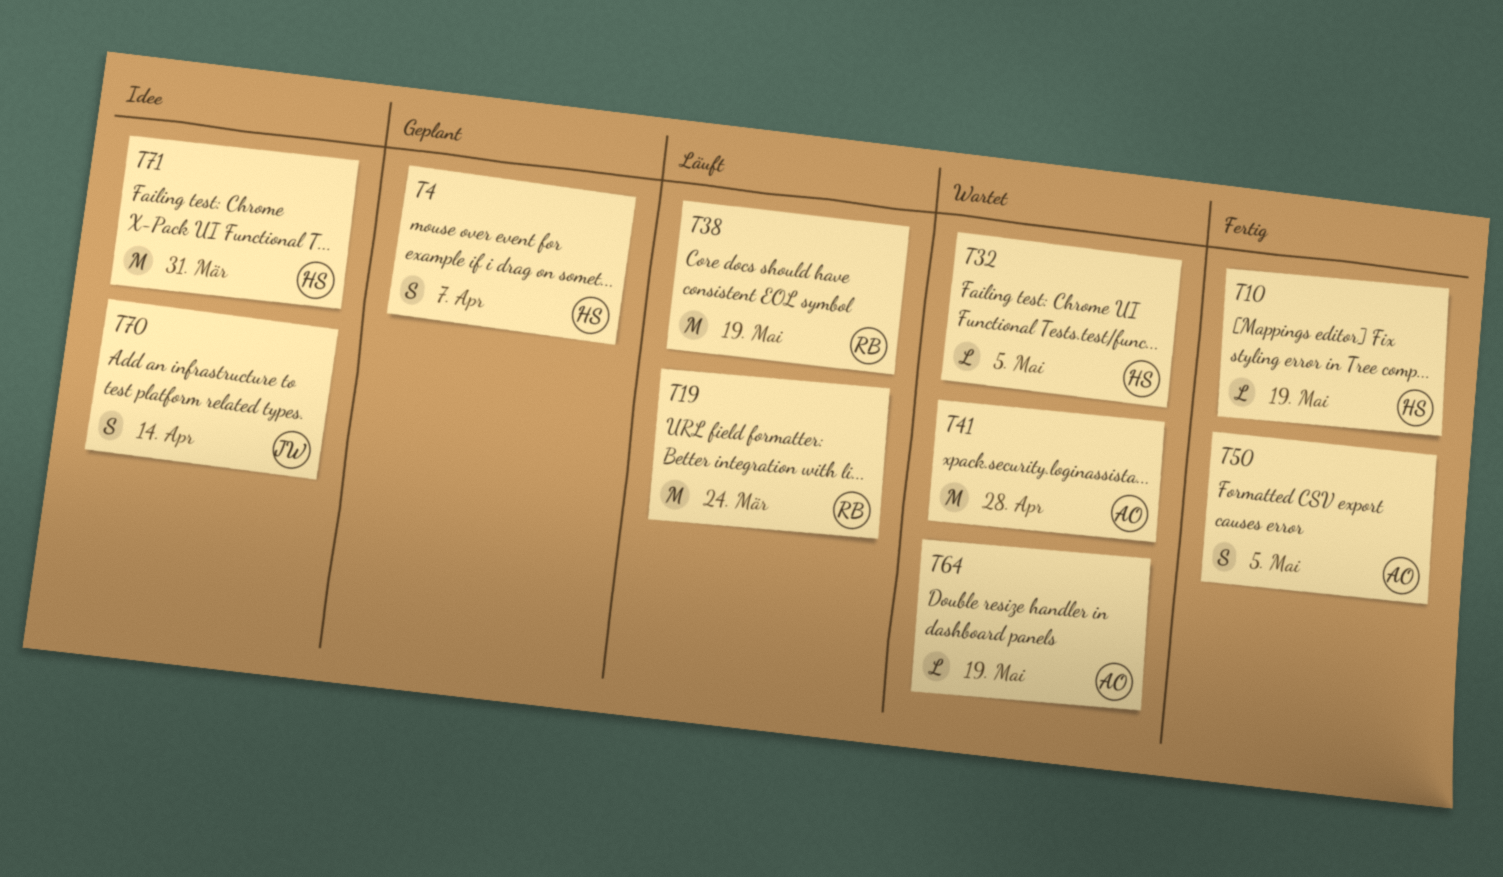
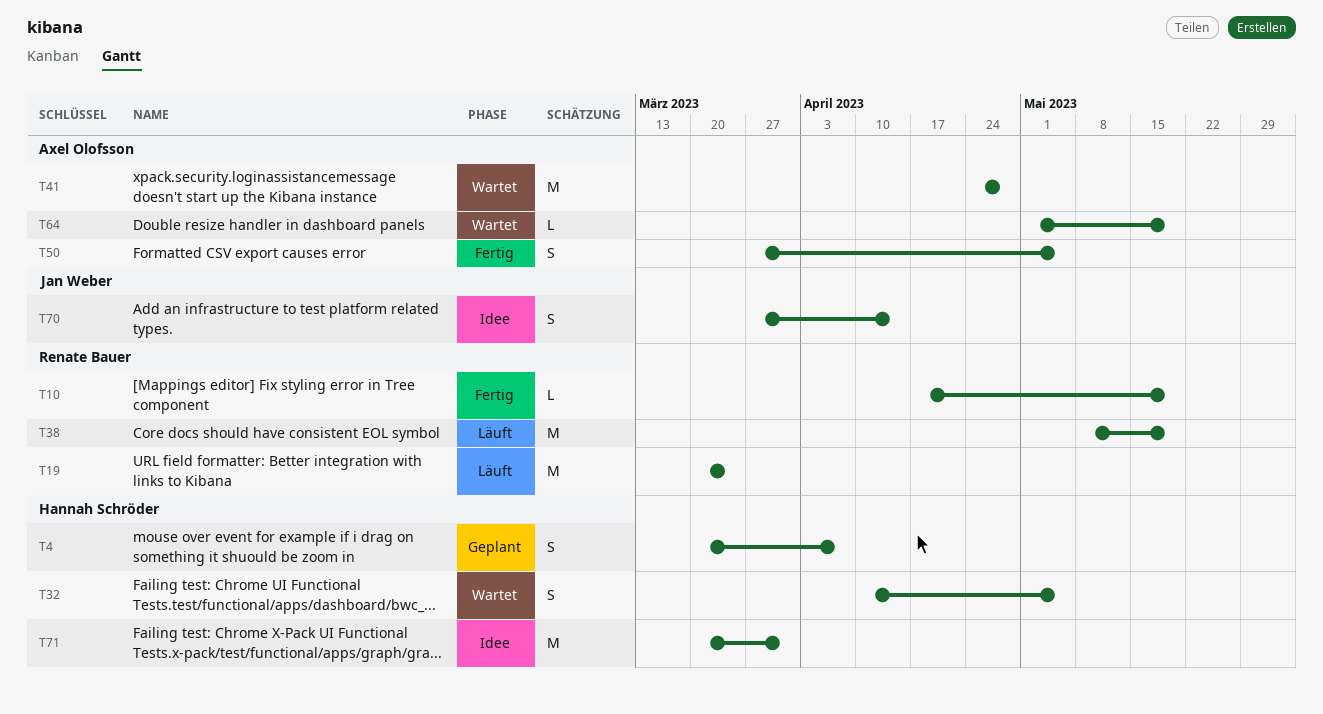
T10, owner: Hannah Schröder -> Renate Bauer
T32, estimate: L -> S

